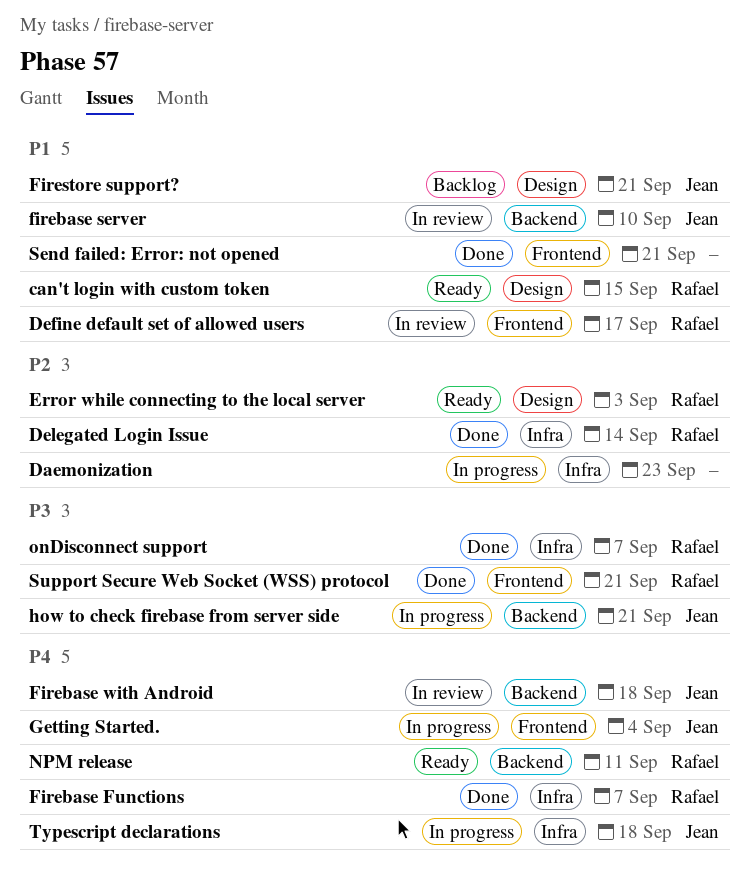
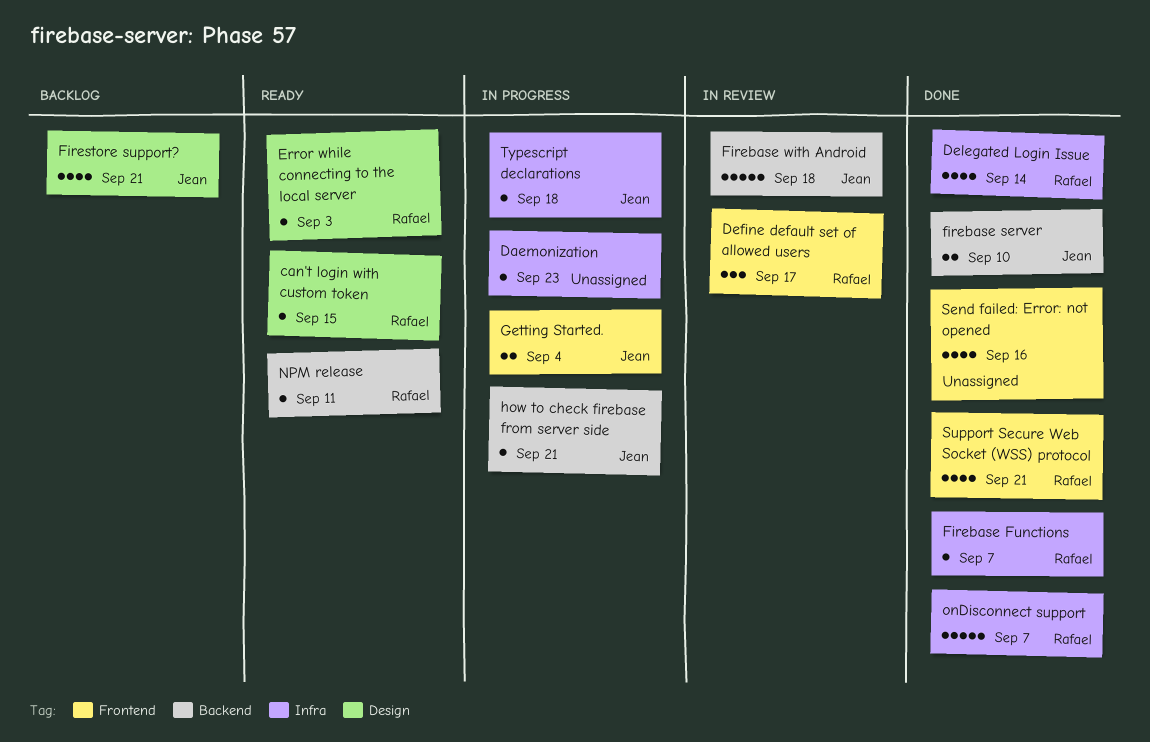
firebase server, status: In review -> Done
Send failed: Error: not opened, due: Sep 21 -> Sep 16

